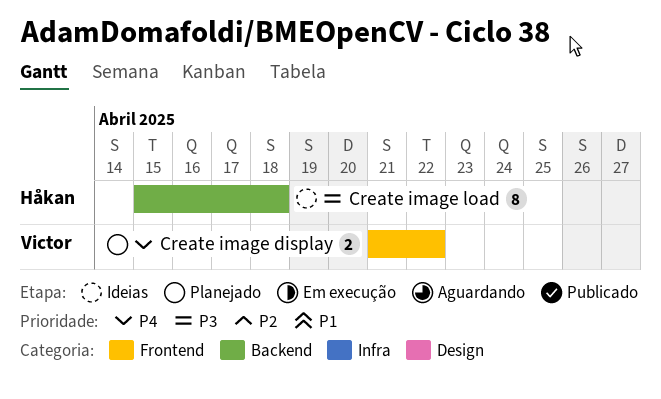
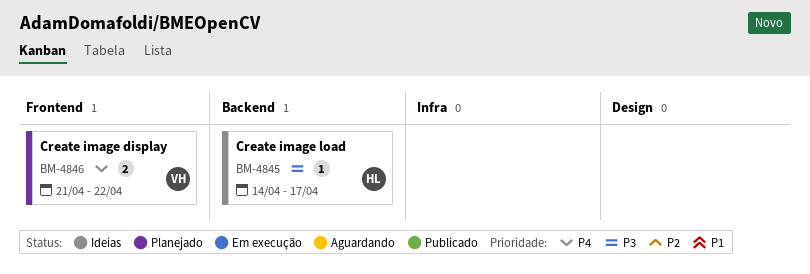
Create image load, estimate: 8 -> 1
Create image load, start: Apr 15 -> Apr 14
Create image load, due: Apr 18 -> Apr 17

